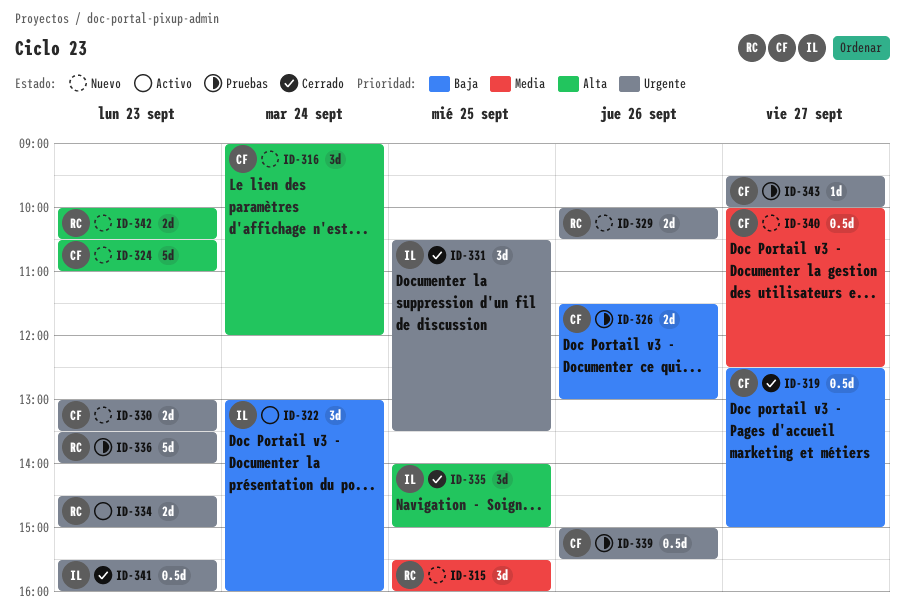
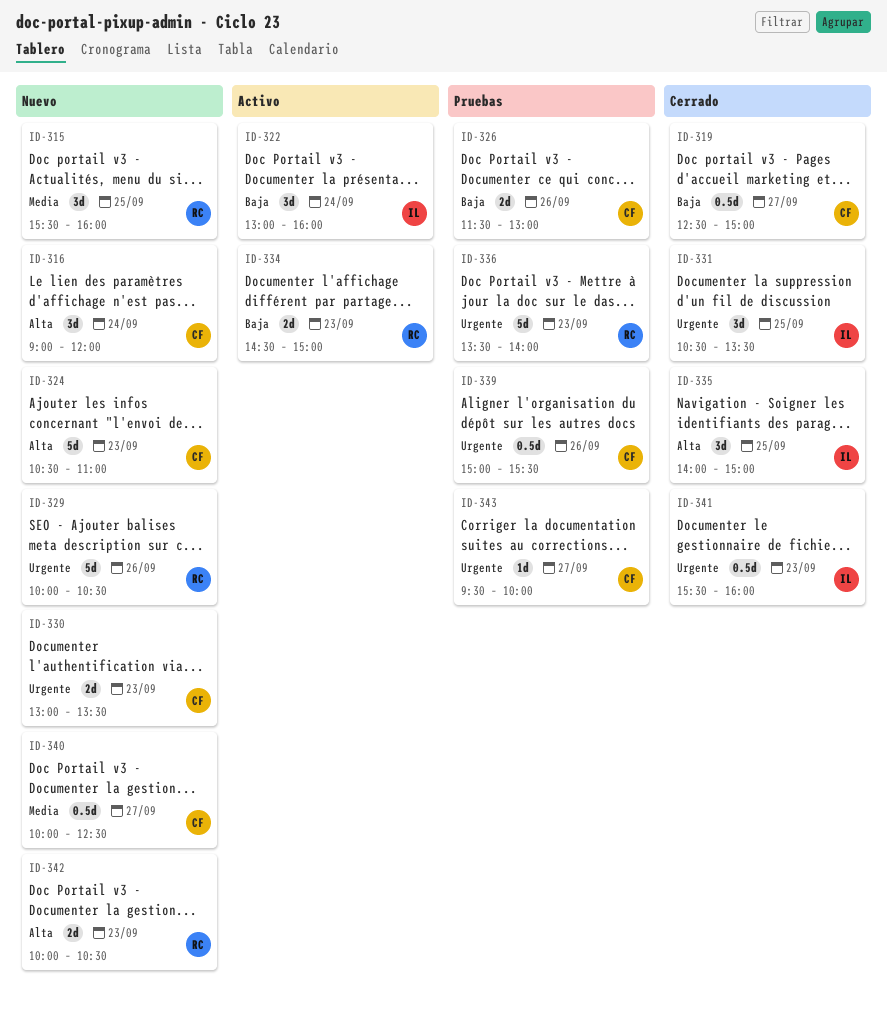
ID-329, estimate: 2d -> 5d
ID-334, priority: Urgente -> Baja

